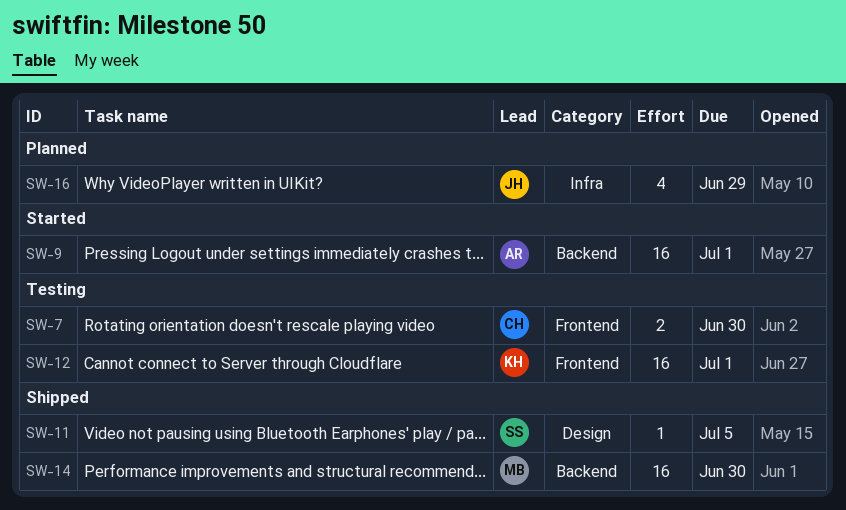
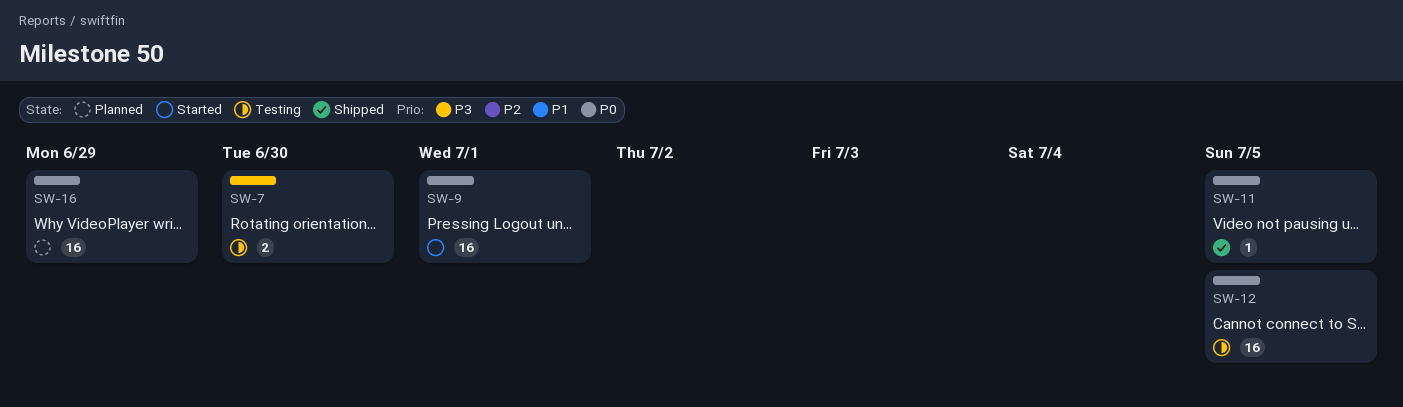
SW-12, due: Jul 1 -> Jul 5
SW-14: present -> none
SW-16, estimate: 4 -> 16

